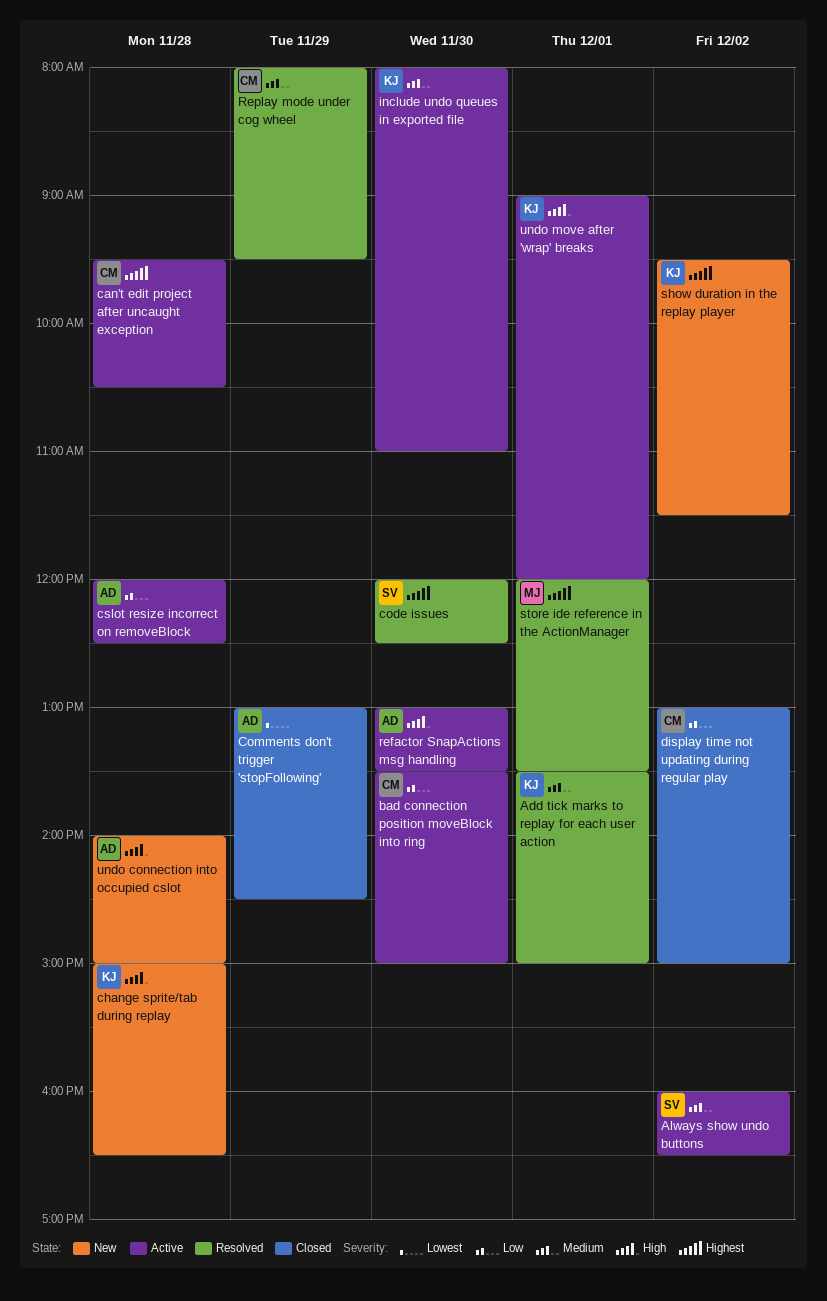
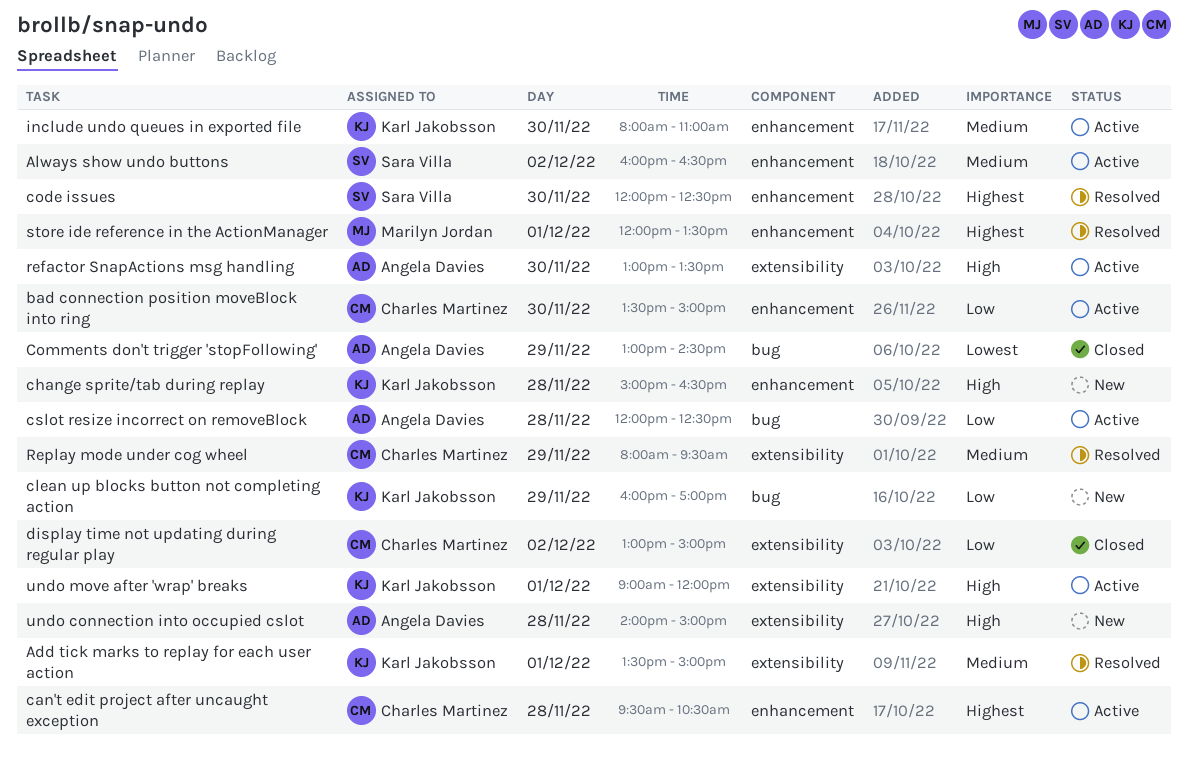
clean up blocks button not completing action: none -> present
show duration in the replay player: present -> none

